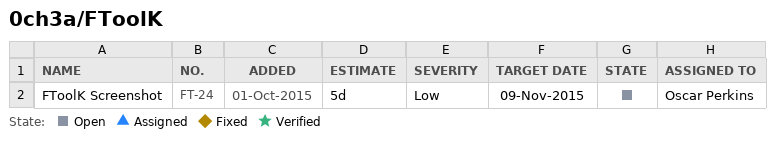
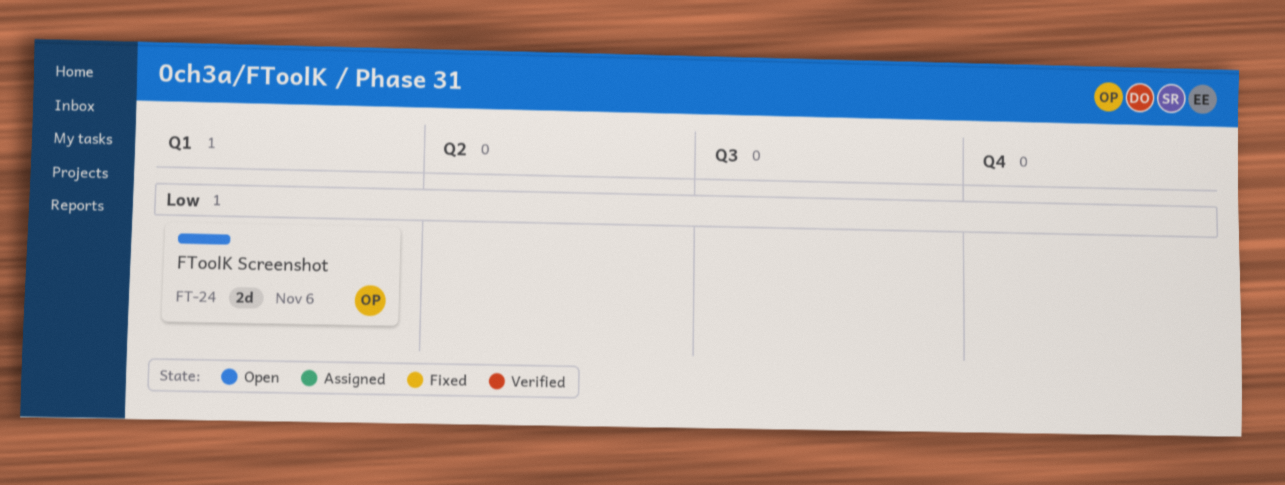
FT-24, estimate: 5d -> 2d
FT-24, due: Nov 9 -> Nov 6

